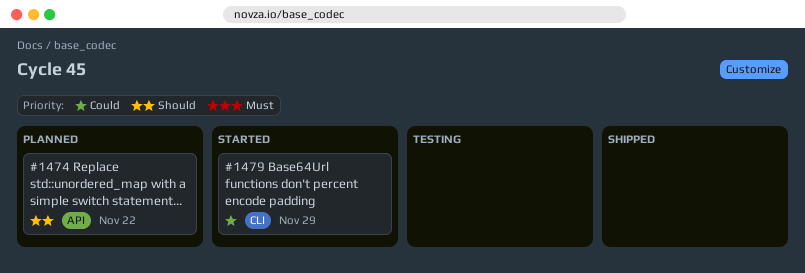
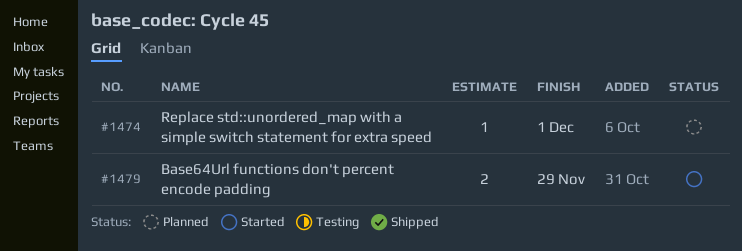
#1474, due: Nov 22 -> Dec 1

